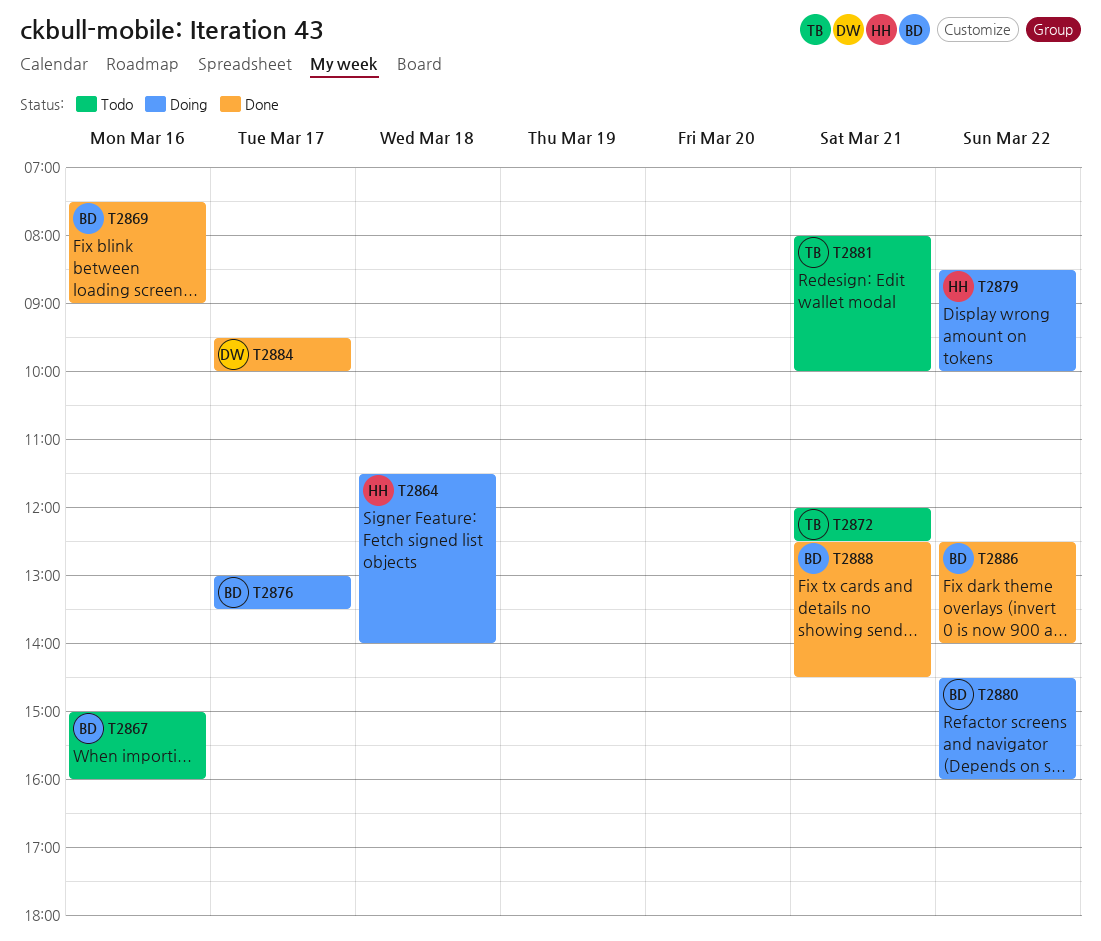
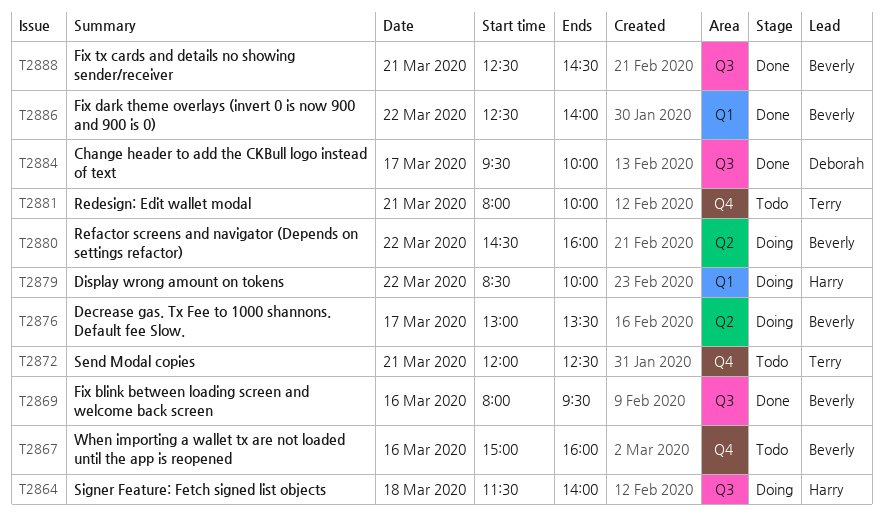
T2869, begins: 07:30 -> 08:00
T2869, ends: 09:00 -> 09:30

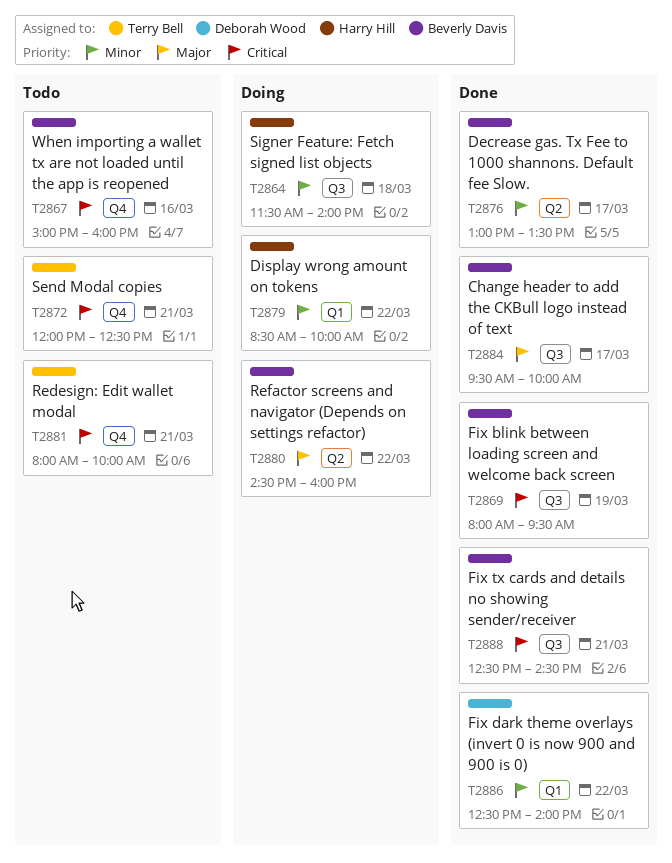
T2869, day: Mar 16 -> Mar 19
T2876, status: Doing -> Done
T2884, owner: Deborah Wood -> Beverly Davis
T2886, owner: Beverly Davis -> Deborah Wood

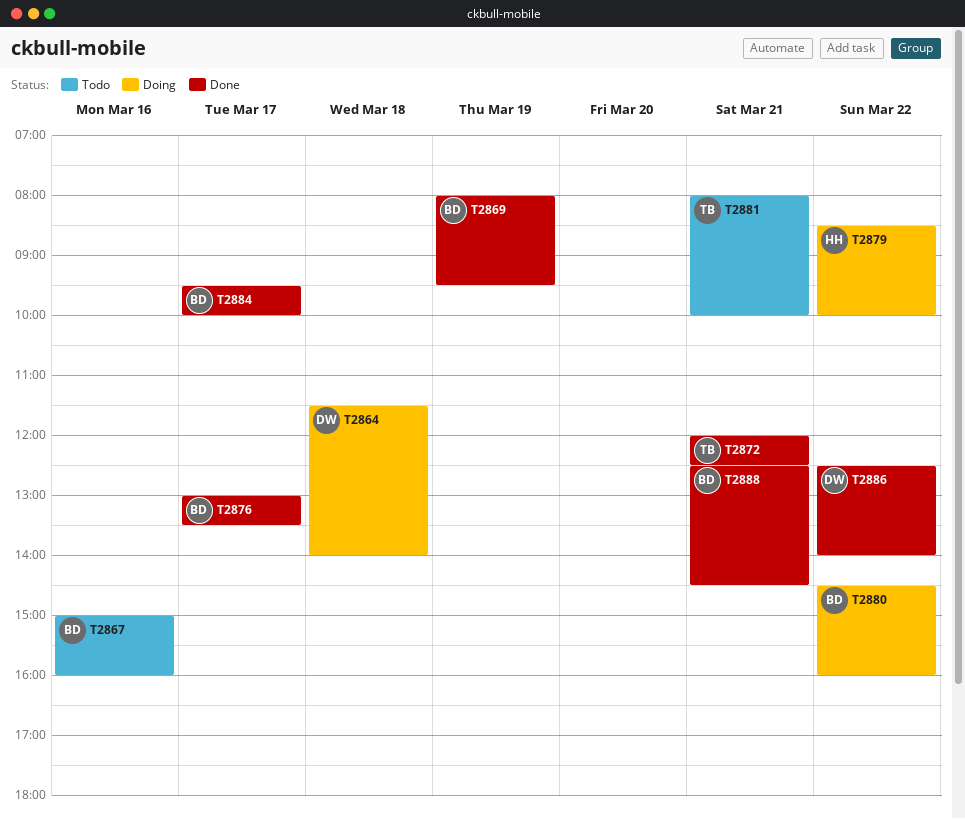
T2864, owner: Harry Hill -> Deborah Wood
T2872, status: Todo -> Done

